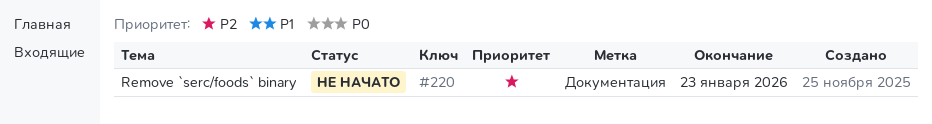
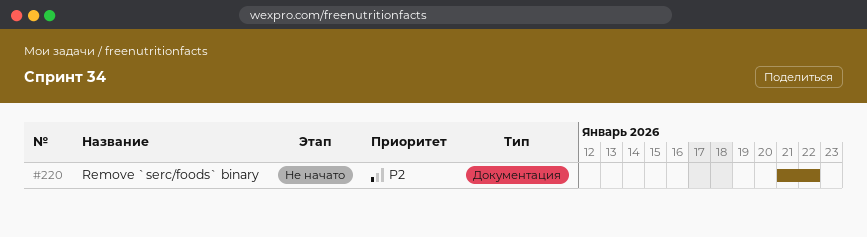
#220, due: Jan 23 -> Jan 22

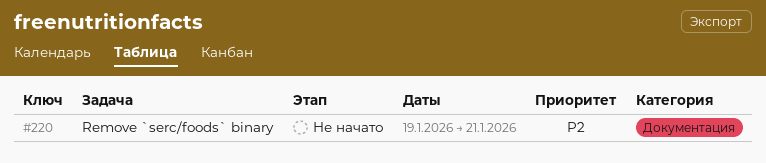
#220, start: Jan 21 -> Jan 19
#220, due: Jan 22 -> Jan 21

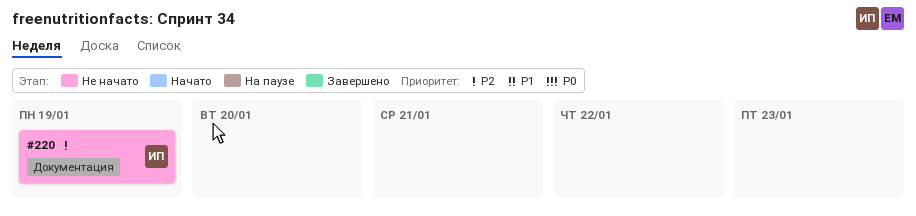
#220, due: Jan 21 -> Jan 19

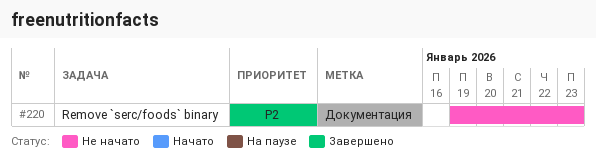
#220, due: Jan 19 -> Jan 23

